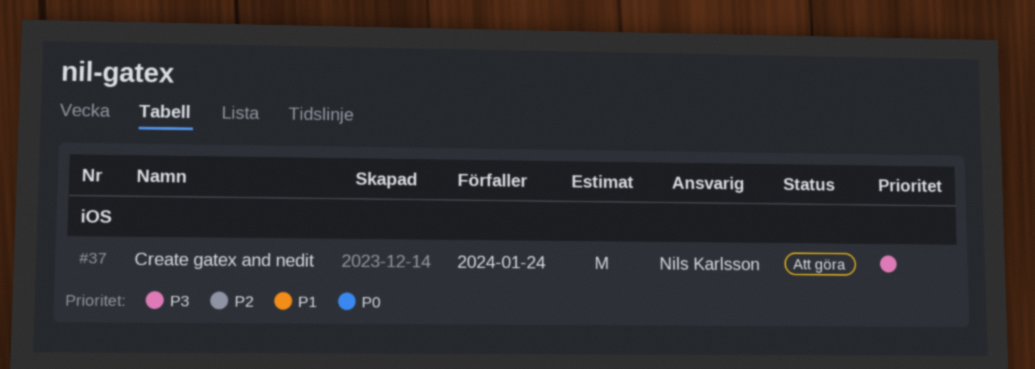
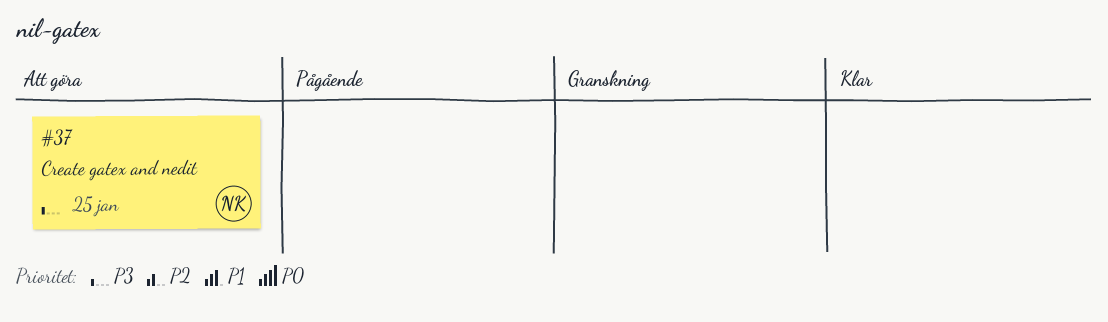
#37, due: Jan 24 -> Jan 25

